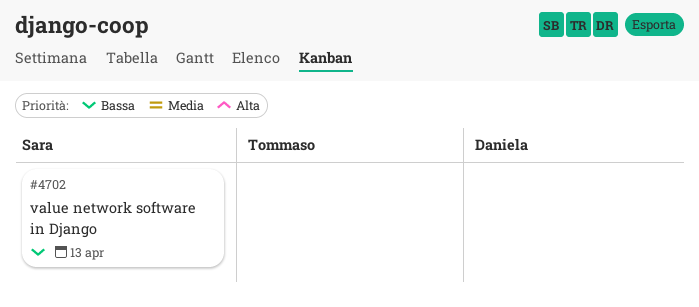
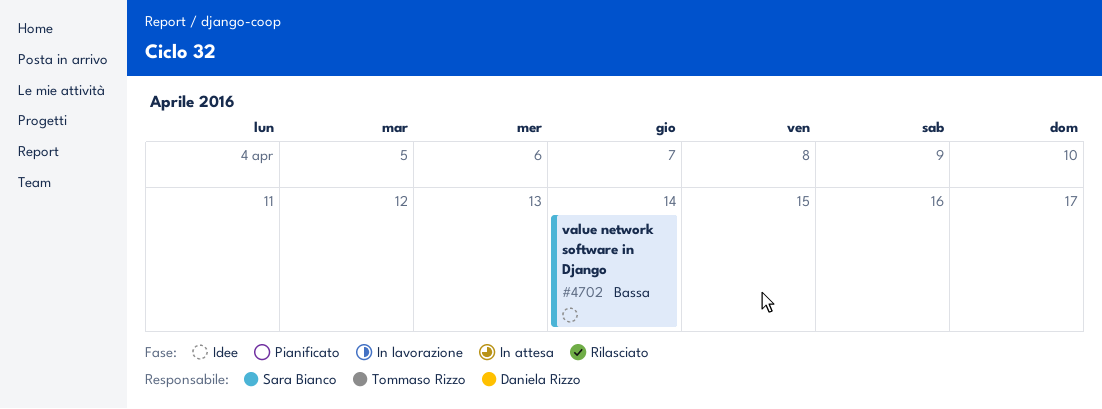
#4702, due: Apr 13 -> Apr 14

